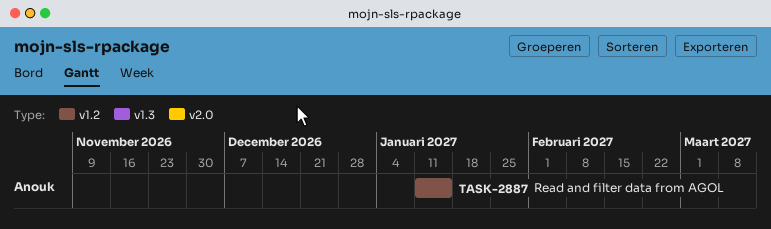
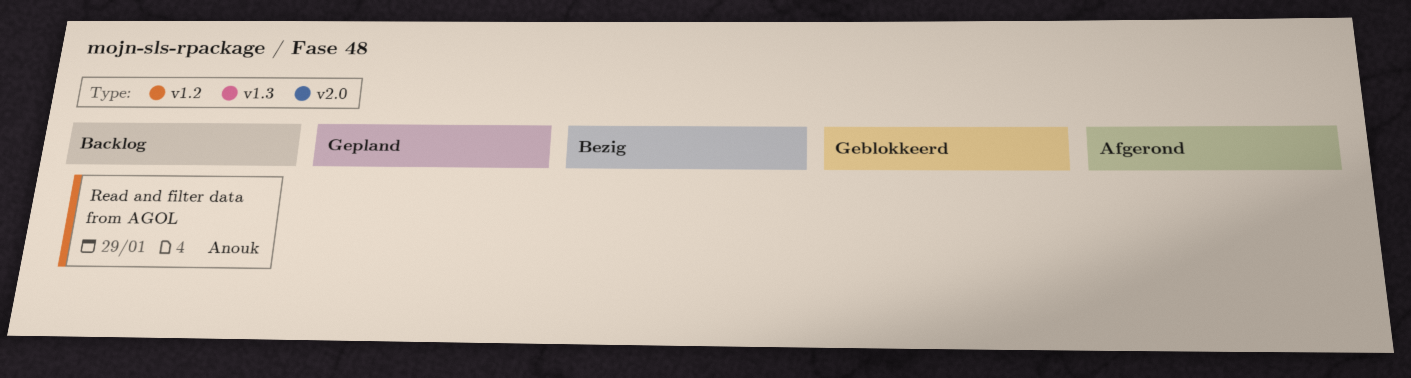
Read and filter data from AGOL, due: Jan 15 -> Jan 29

